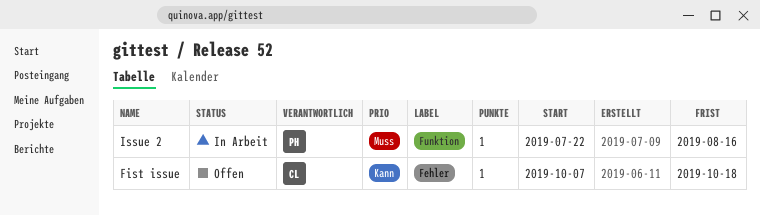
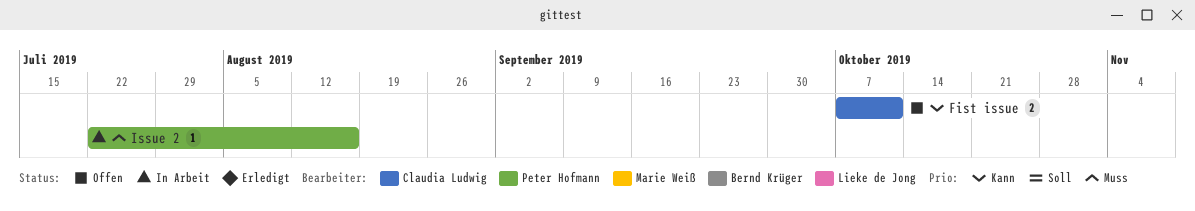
Fist issue, estimate: 1 -> 2
Fist issue, due: Oct 18 -> Oct 11

